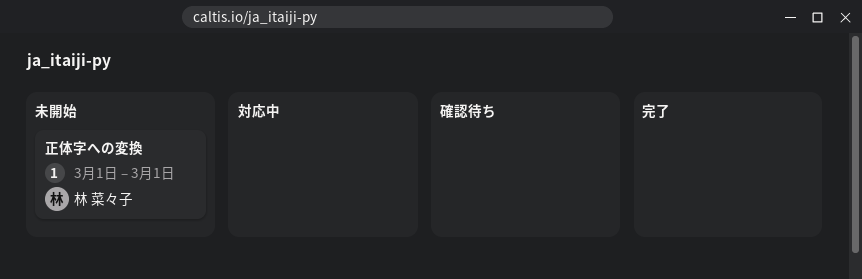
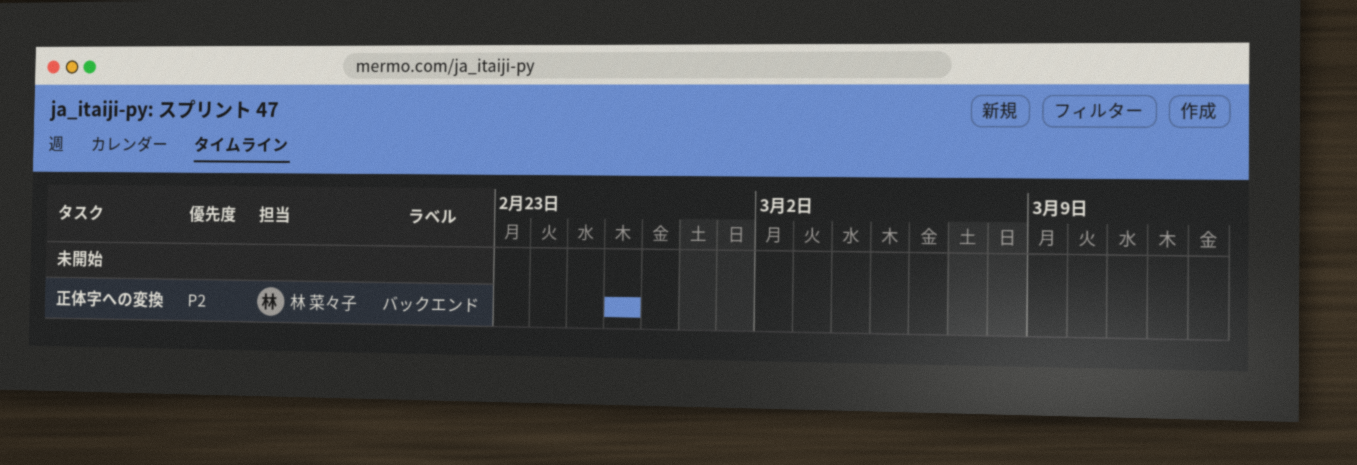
正体字への変換, start: Mar 1 -> Feb 26
正体字への変換, due: Mar 1 -> Feb 26

